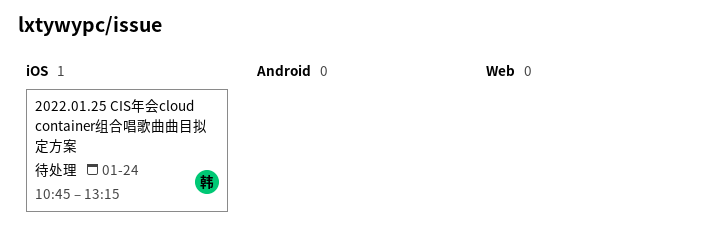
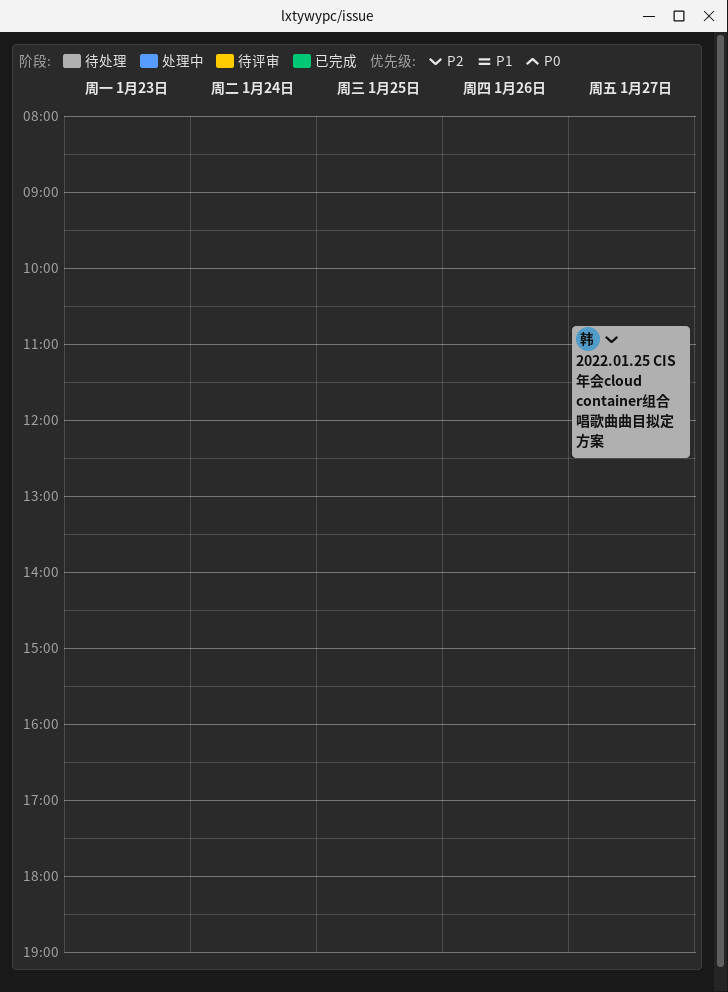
2022.01.25 CIS年会cloud container组合唱歌曲曲目拟定方案, day: Jan 24 -> Jan 27
2022.01.25 CIS年会cloud container组合唱歌曲曲目拟定方案, ends: 13:15 -> 12:30

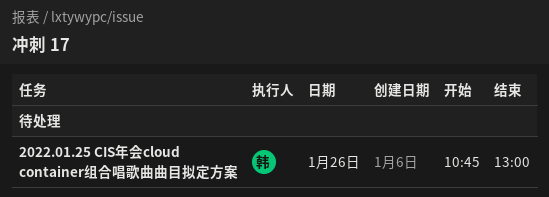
2022.01.25 CIS年会cloud container组合唱歌曲曲目拟定方案, day: Jan 27 -> Jan 26
2022.01.25 CIS年会cloud container组合唱歌曲曲目拟定方案, ends: 12:30 -> 13:00

